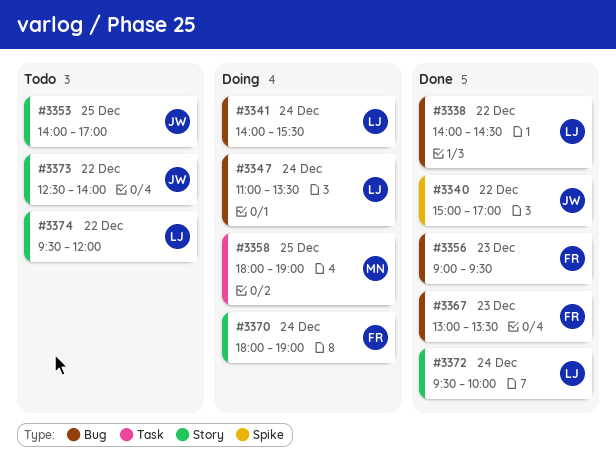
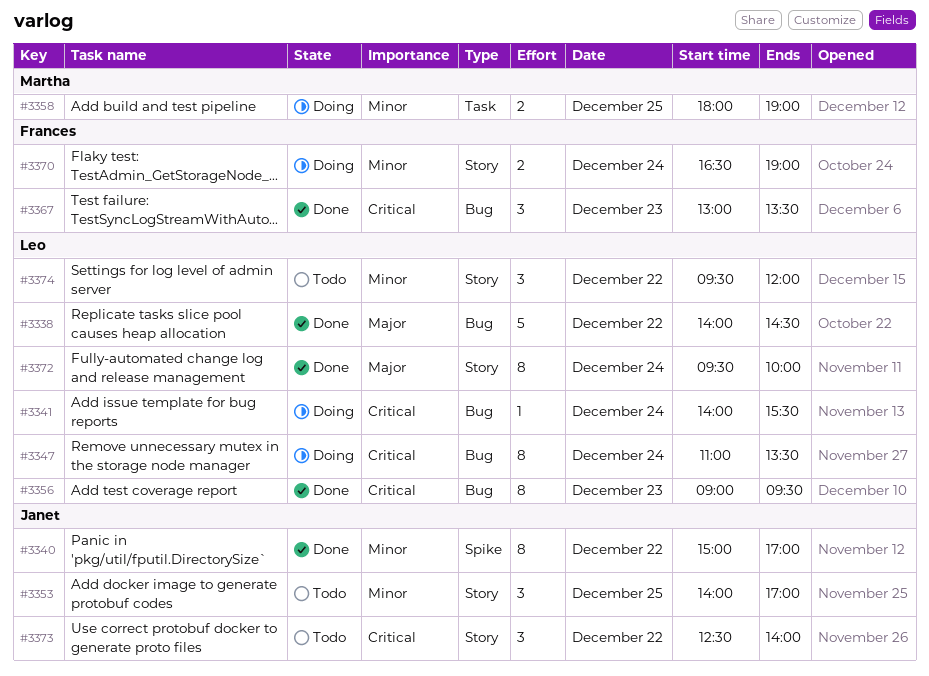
#3356, owner: Frances -> Leo
#3370, begins: 18:00 -> 16:30

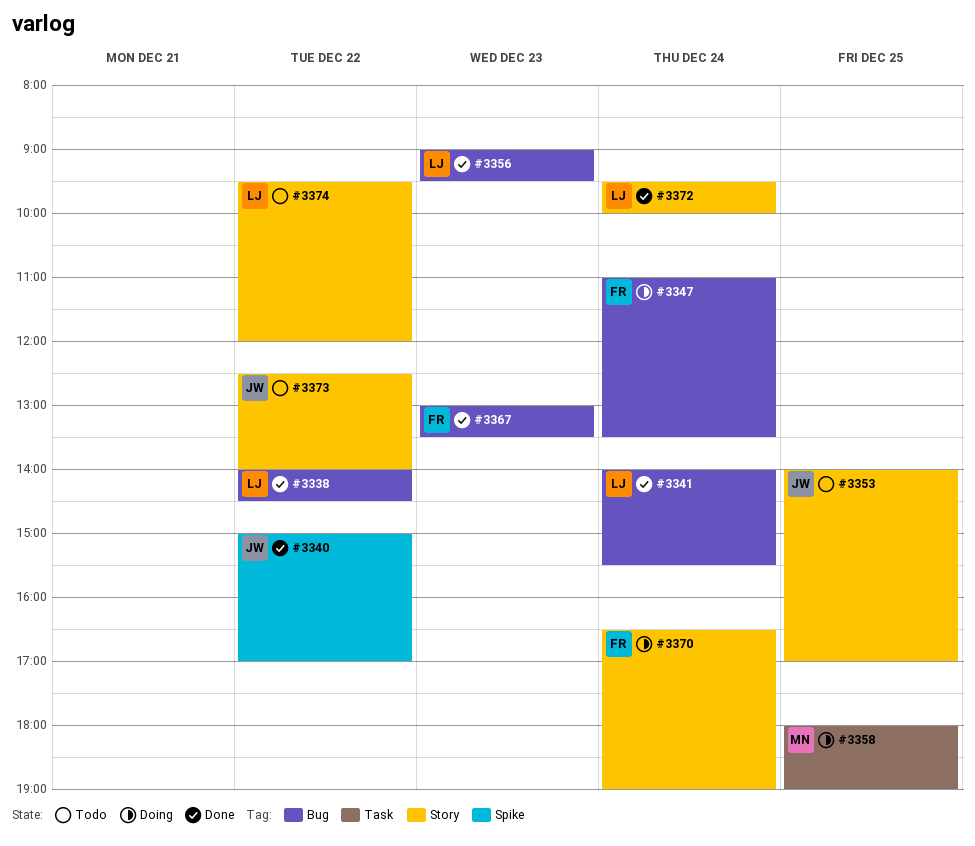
#3341, status: Doing -> Done
#3347, owner: Leo -> Frances

